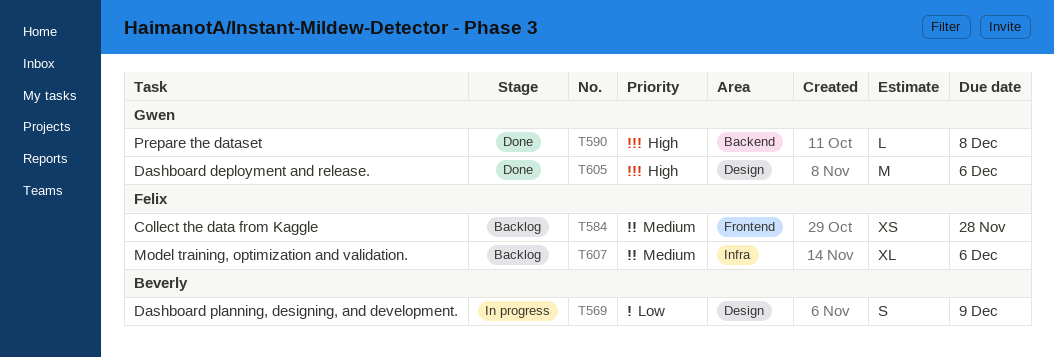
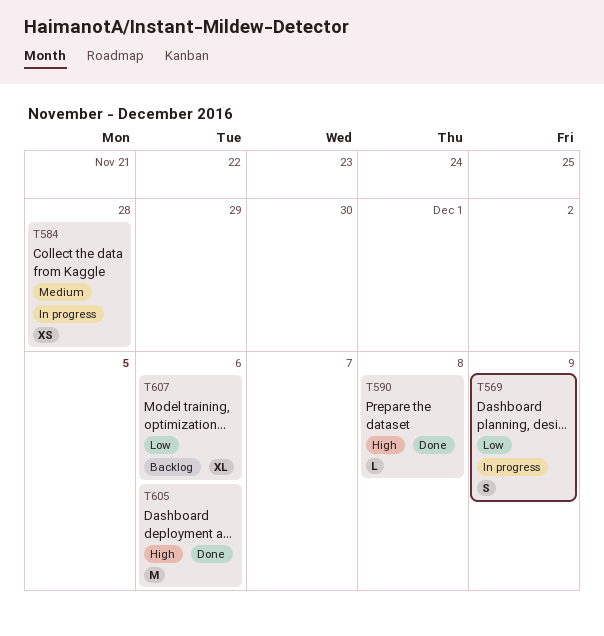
T584, status: Backlog -> In progress
T607, priority: Medium -> Low

